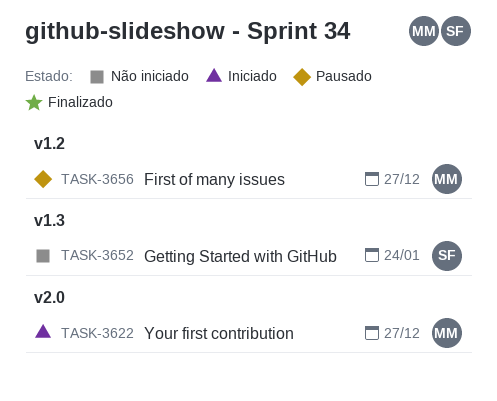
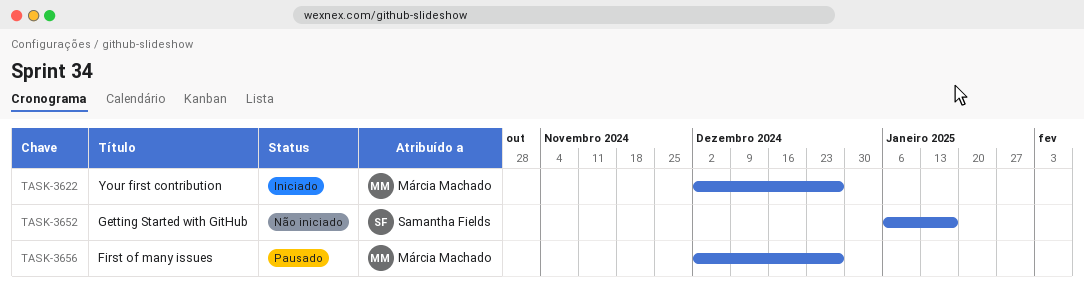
TASK-3652, due: Jan 24 -> Jan 17

